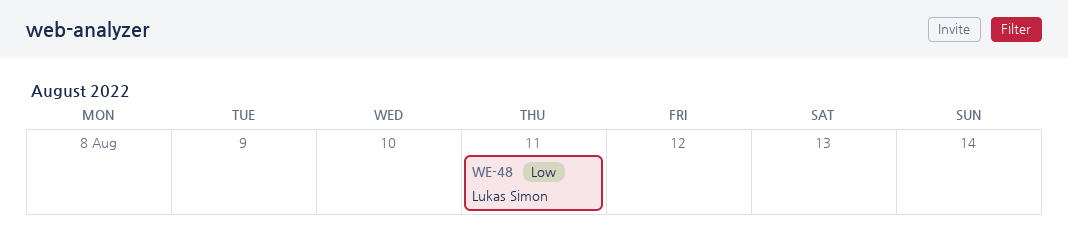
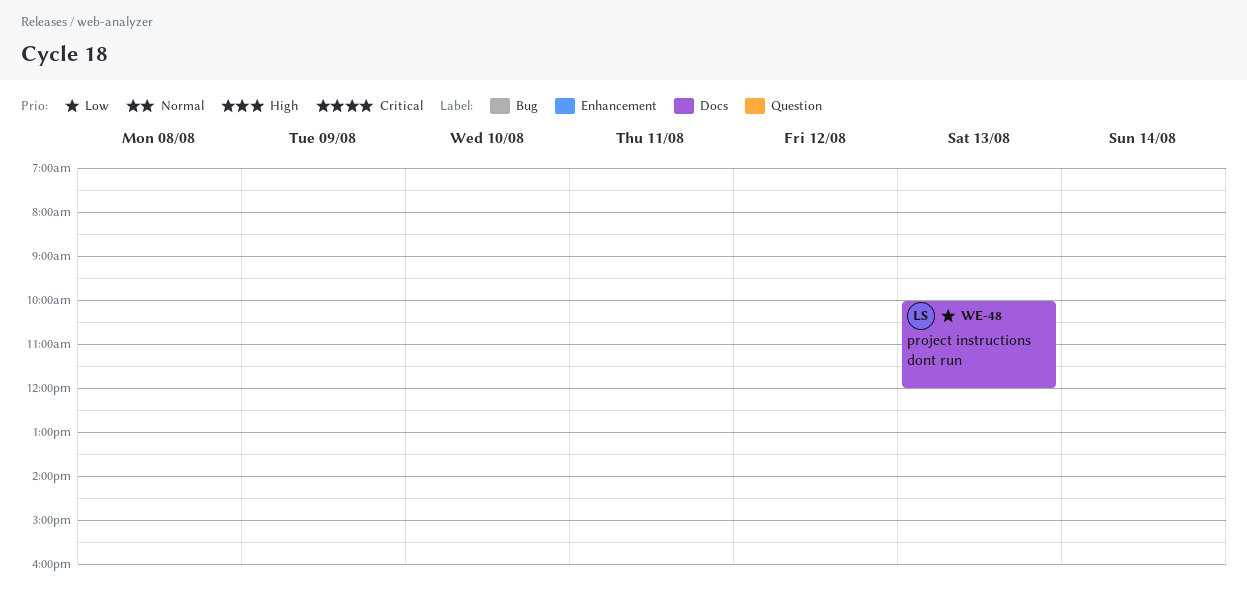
WE-48, day: Aug 11 -> Aug 13

